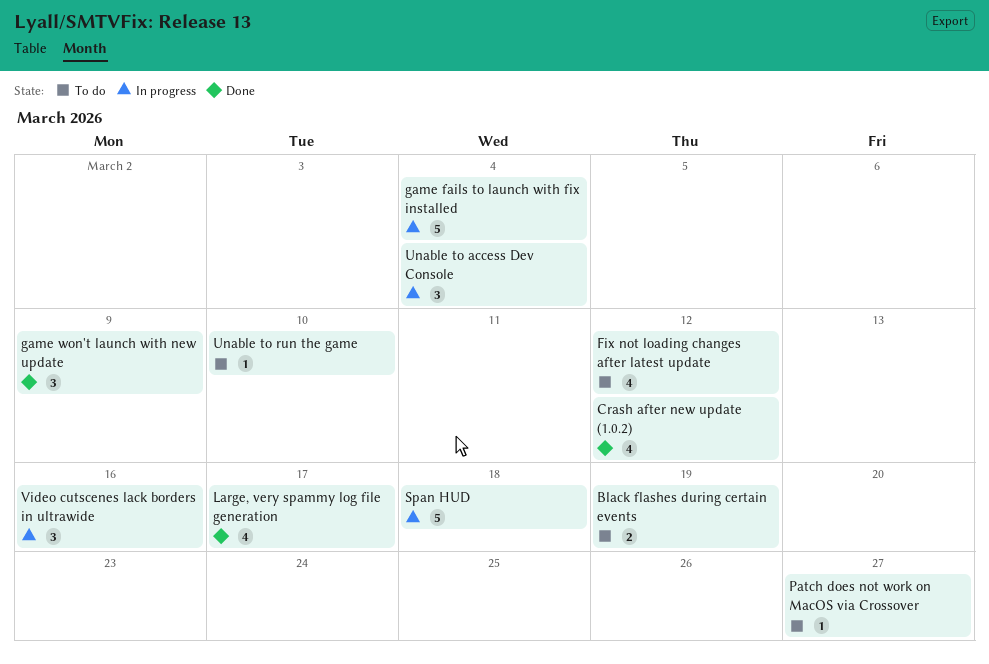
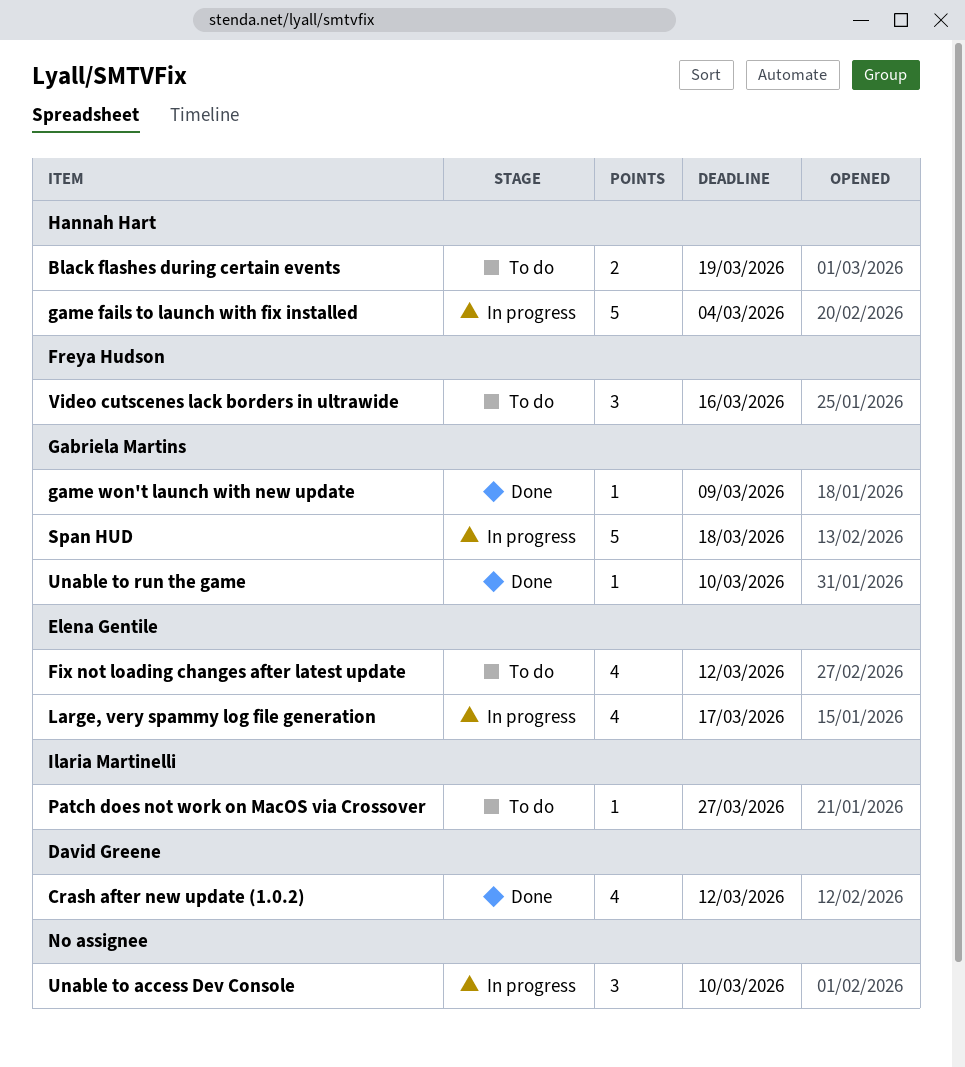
game won't launch with new update, estimate: 3 -> 1
Large, very spammy log file generation, status: Done -> In progress
Unable to access Dev Console, due: Mar 4 -> Mar 10
Unable to run the game, status: To do -> Done
Video cutscenes lack borders in ultrawide, status: In progress -> To do

